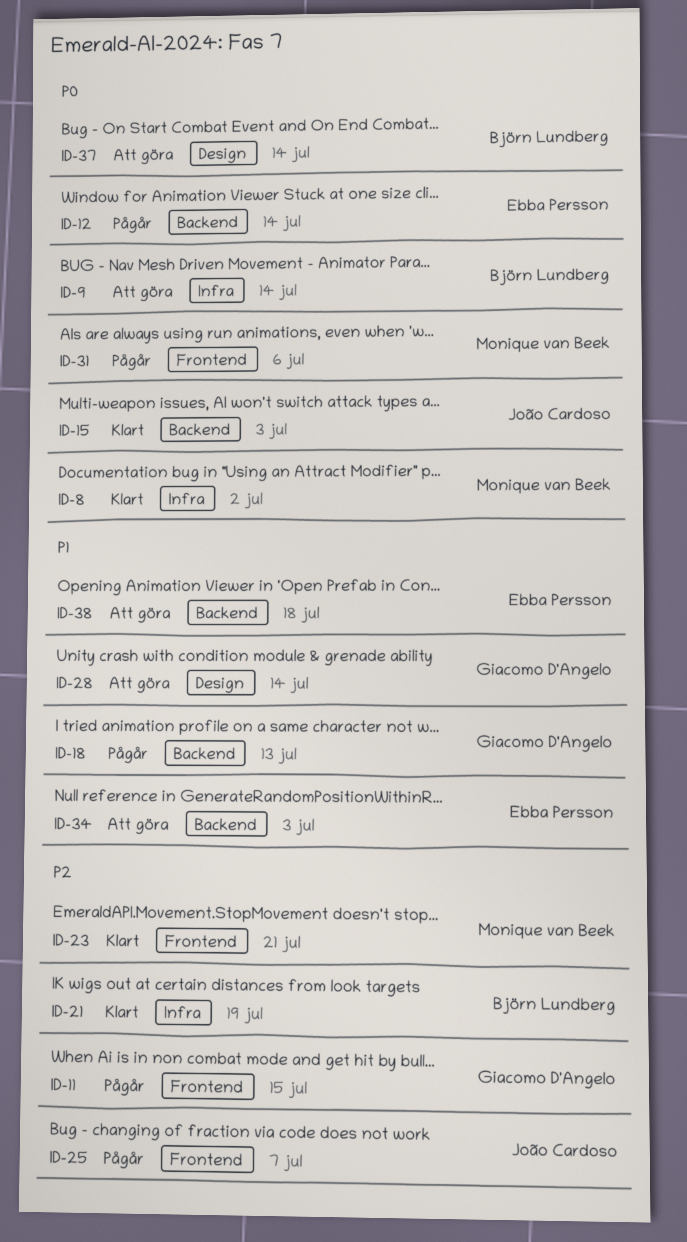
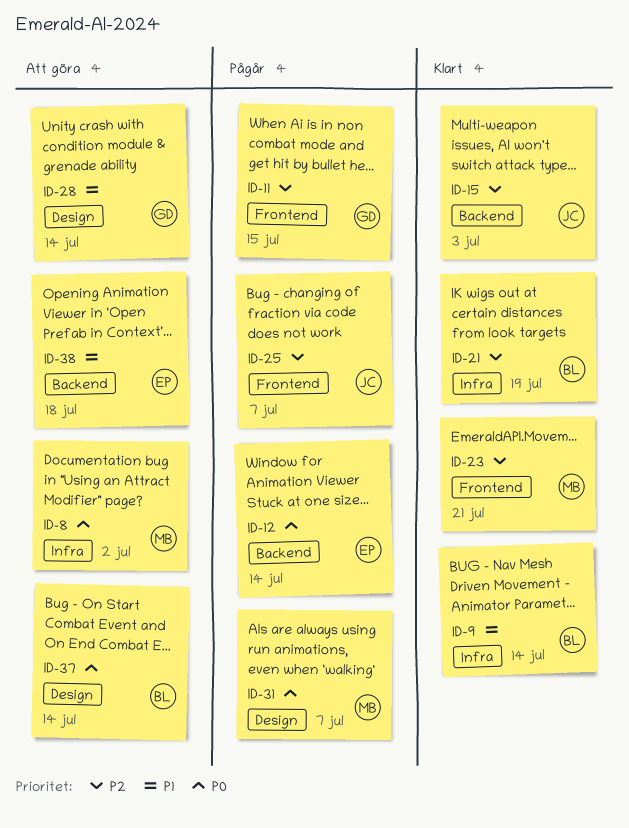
ID-8, status: Klart -> Att göra
ID-9, status: Att göra -> Klart
ID-9, priority: P0 -> P1
ID-15, priority: P0 -> P2
ID-18: present -> none
ID-31, label: Frontend -> Design
ID-31, due: Jul 6 -> Jul 7
ID-34: present -> none

